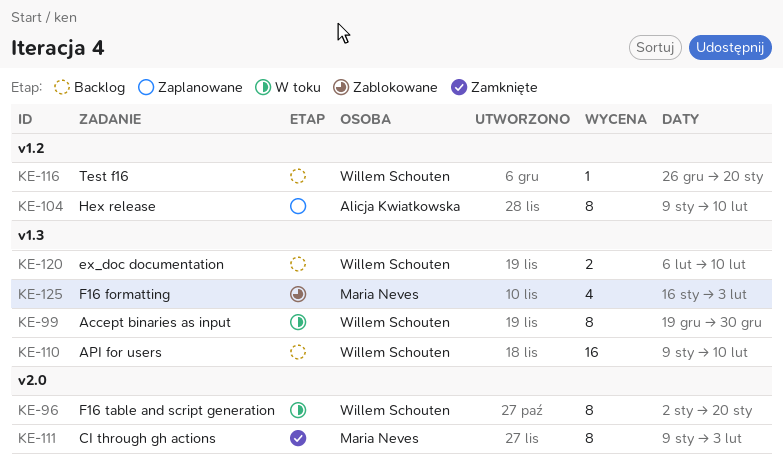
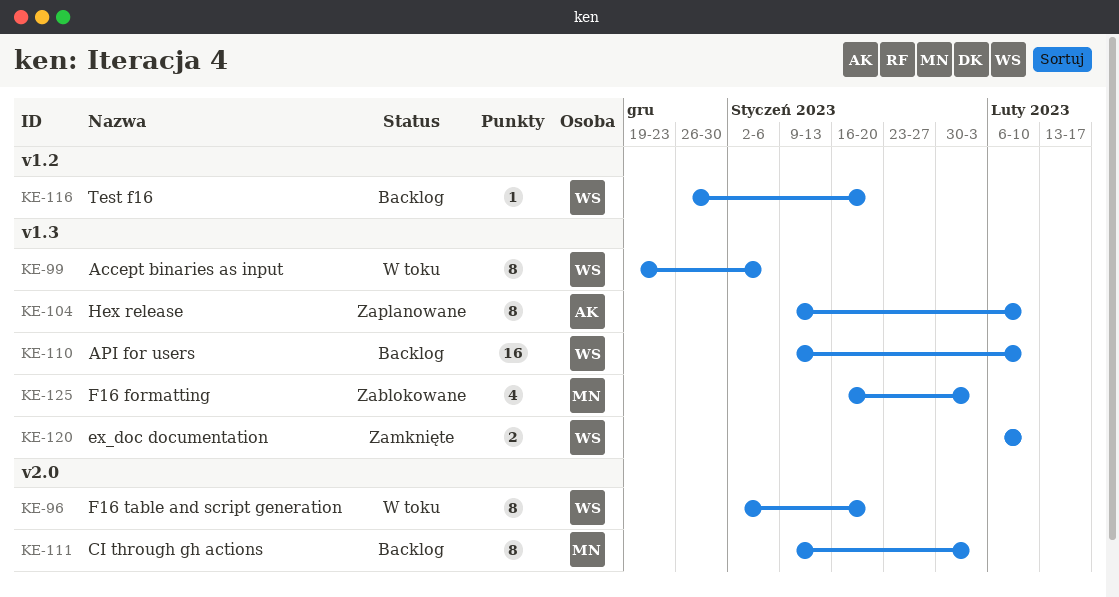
KE-99, due: Dec 30 -> Jan 6
KE-104, label: v1.2 -> v1.3
KE-111, status: Zamknięte -> Backlog
KE-120, status: Backlog -> Zamknięte

